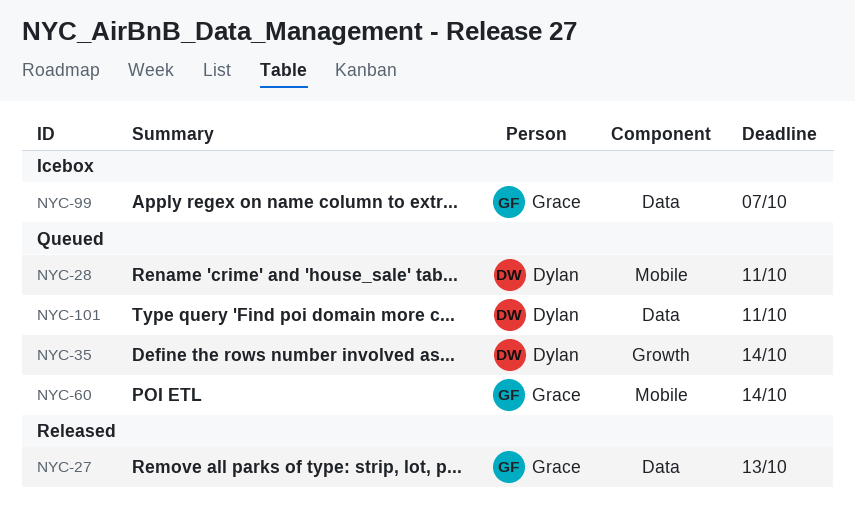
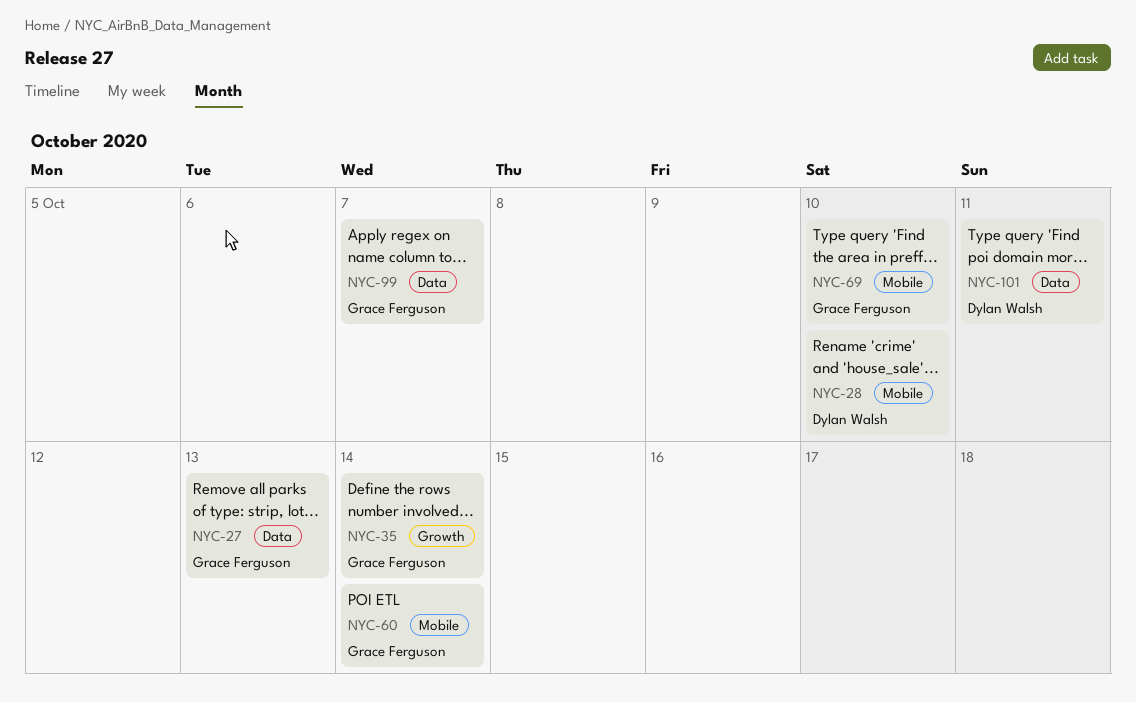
NYC-28, due: Oct 11 -> Oct 10
NYC-35, owner: Dylan Walsh -> Grace Ferguson
NYC-69: none -> present

